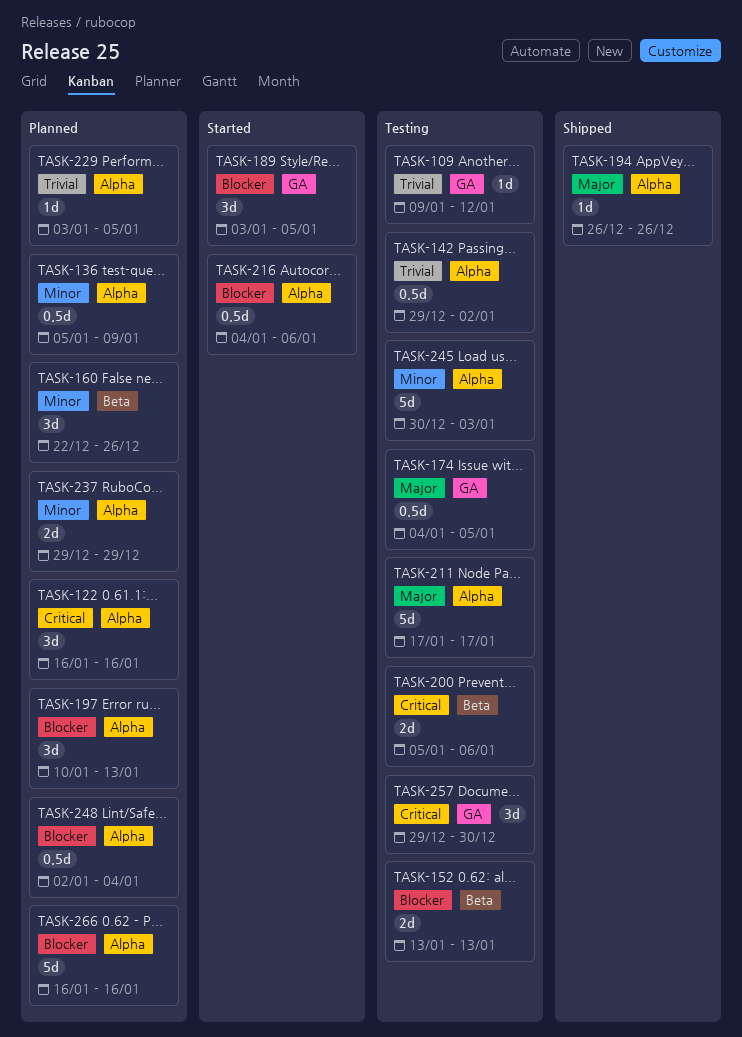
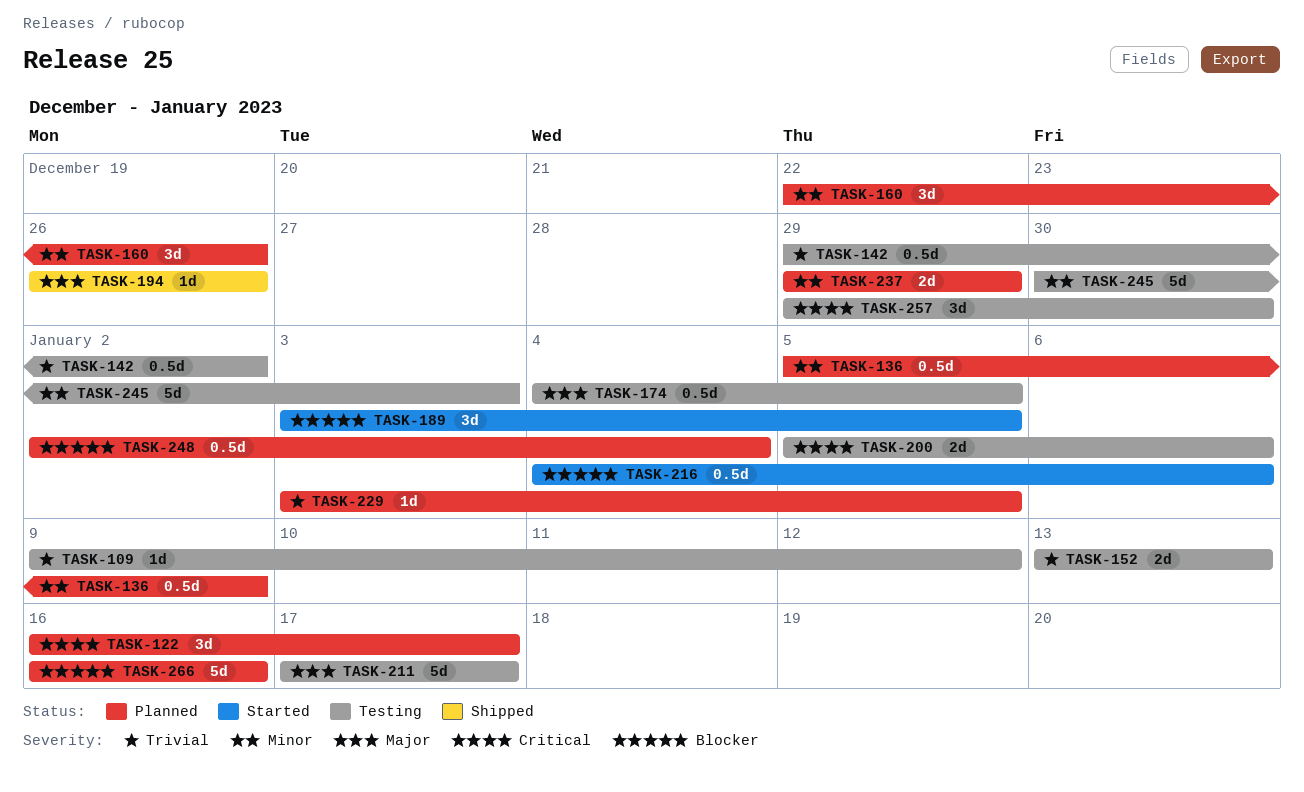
TASK-122, due: Jan 16 -> Jan 17
TASK-152, priority: Blocker -> Trivial
TASK-197: present -> none

